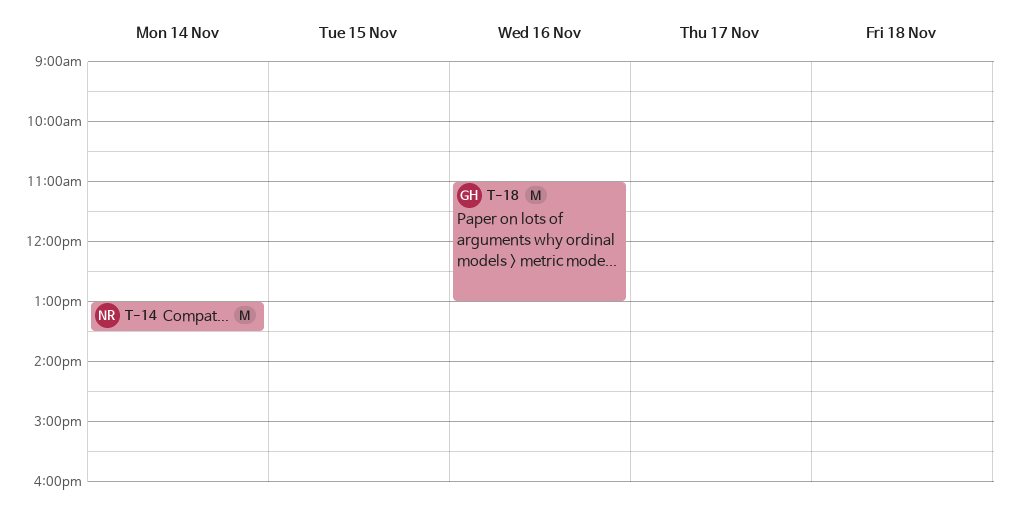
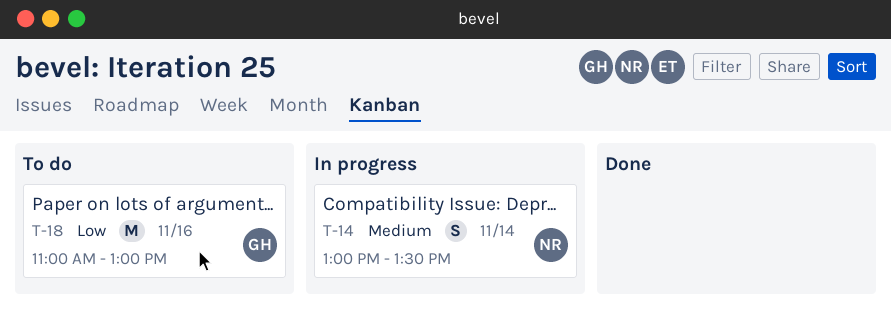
T-14, estimate: M -> S

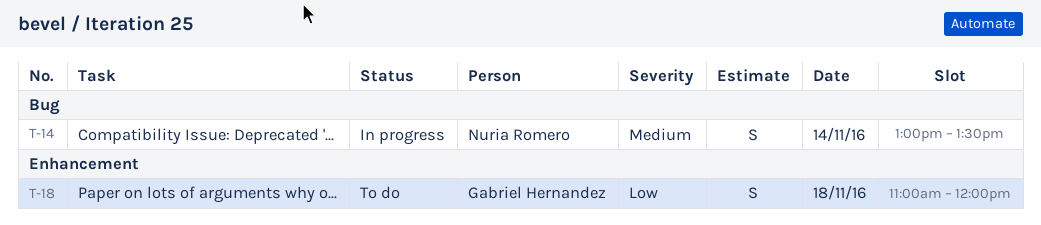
T-18, estimate: M -> S
T-18, day: Nov 16 -> Nov 18
T-18, ends: 13:00 -> 12:00

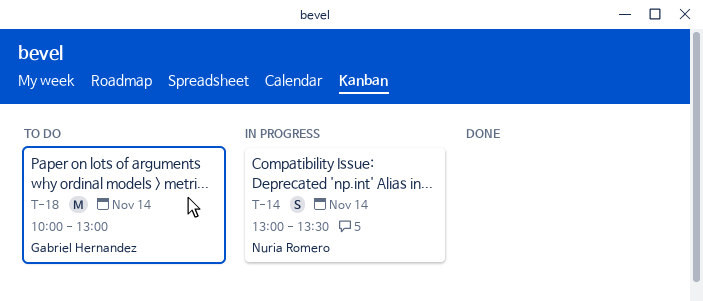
T-18, estimate: S -> M
T-18, day: Nov 18 -> Nov 14
T-18, begins: 11:00 -> 10:00
T-18, ends: 12:00 -> 13:00

